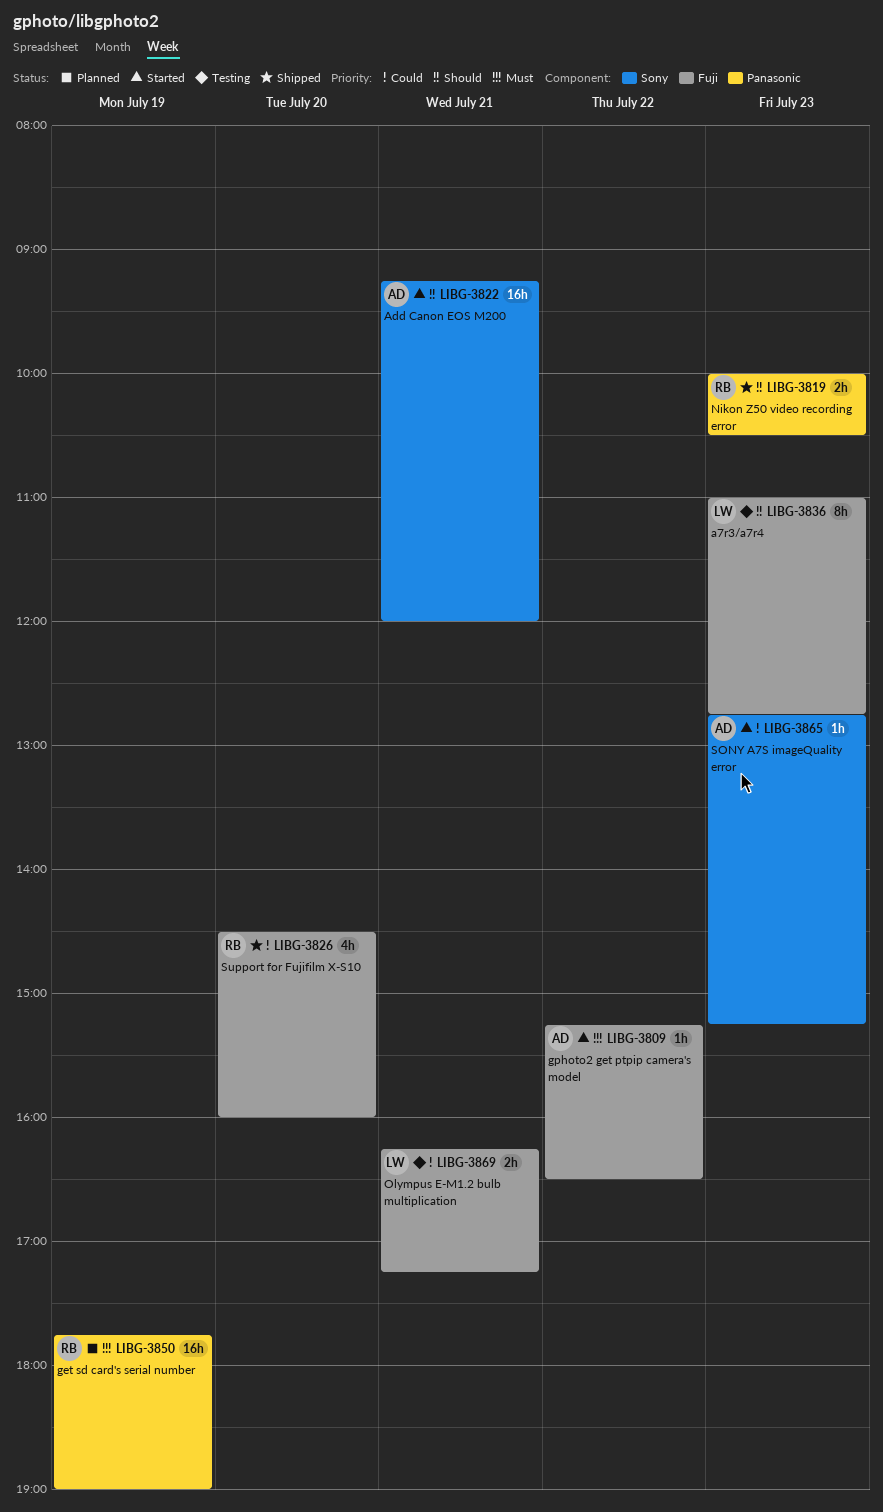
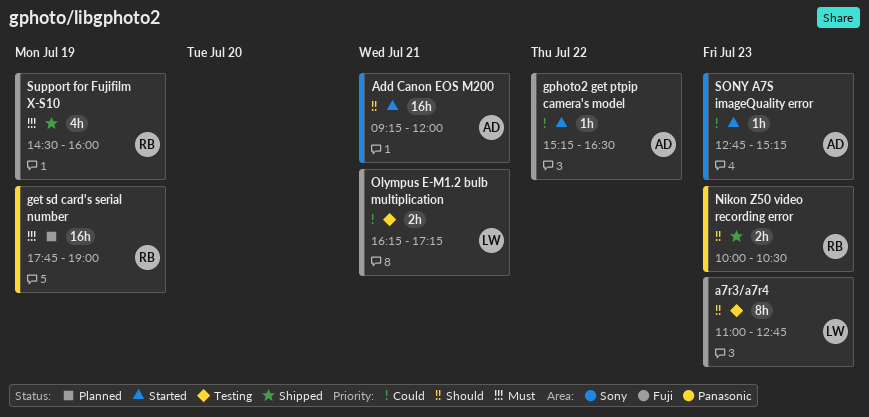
gphoto2 get ptpip camera's model, priority: Must -> Could
Support for Fujifilm X-S10, priority: Could -> Must
Support for Fujifilm X-S10, day: Jul 20 -> Jul 19

